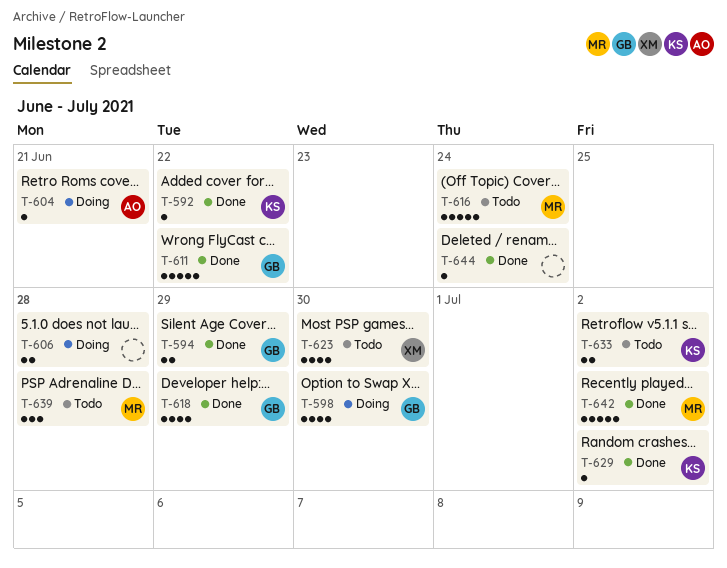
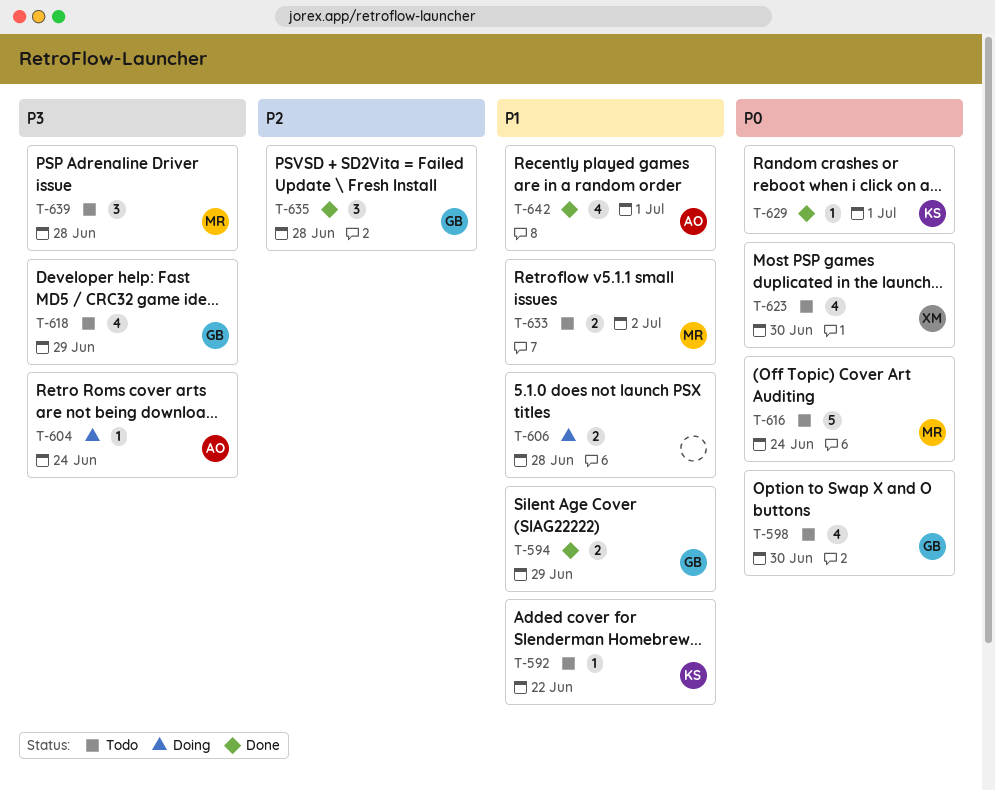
T-592, status: Done -> Todo
T-598, status: Doing -> Todo
T-604, due: Jun 21 -> Jun 24
T-611: present -> none
T-618, status: Done -> Todo
T-629, due: Jul 2 -> Jul 1
T-633, owner: KS -> MR
T-635: none -> present
T-642, owner: MR -> AO
T-642, estimate: 5 -> 4
T-642, due: Jul 2 -> Jul 1
T-644: present -> none

